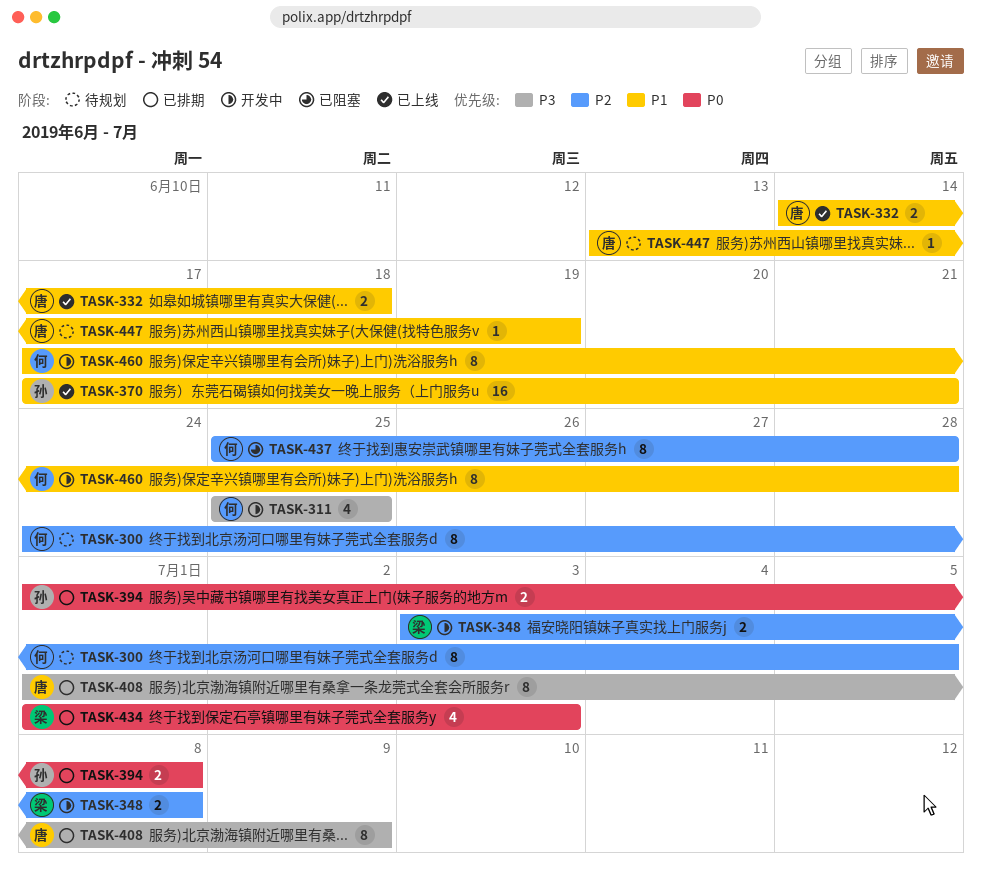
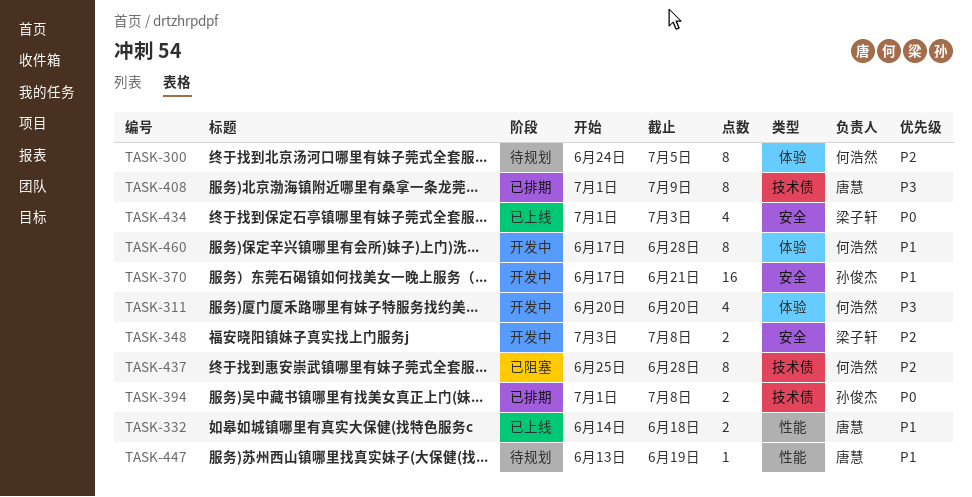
TASK-311, start: Jun 25 -> Jun 20
TASK-311, due: Jun 25 -> Jun 20
TASK-370, status: 已上线 -> 开发中
TASK-434, status: 已排期 -> 已上线

